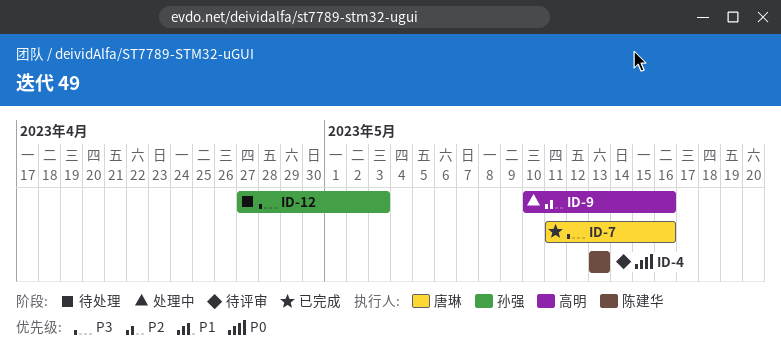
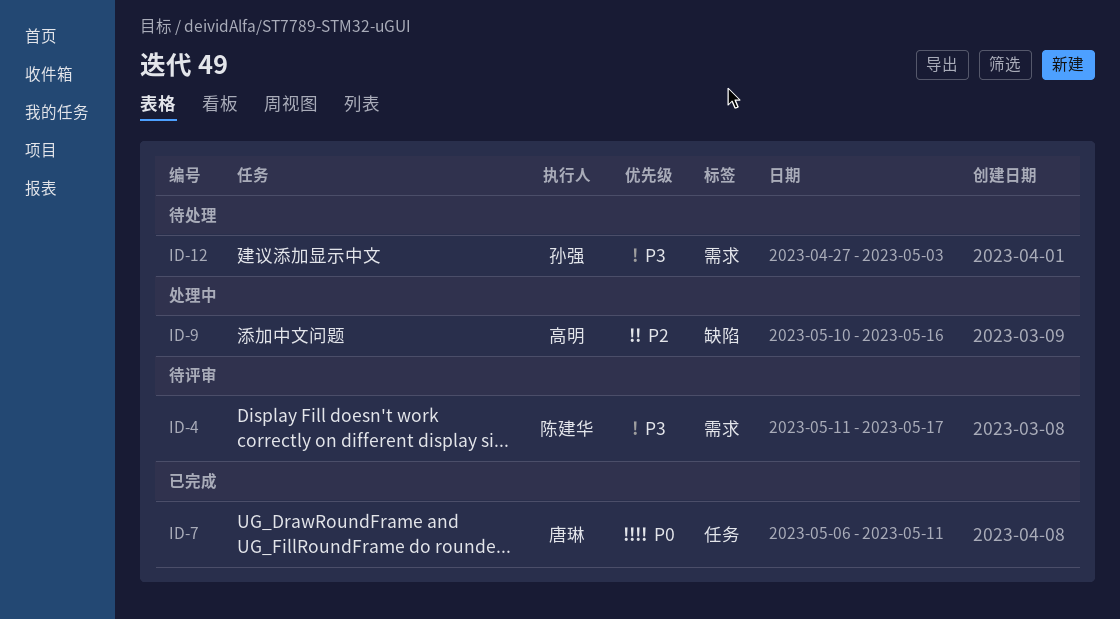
ID-4, priority: P0 -> P3
ID-4, start: May 13 -> May 11
ID-4, due: May 13 -> May 17
ID-7, priority: P3 -> P0
ID-7, start: May 11 -> May 6
ID-7, due: May 16 -> May 11

